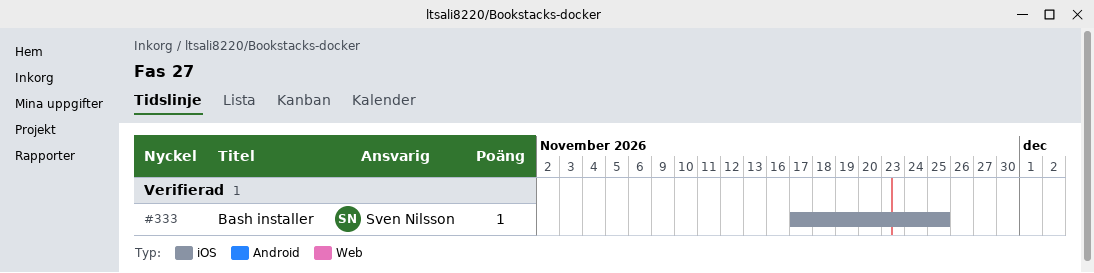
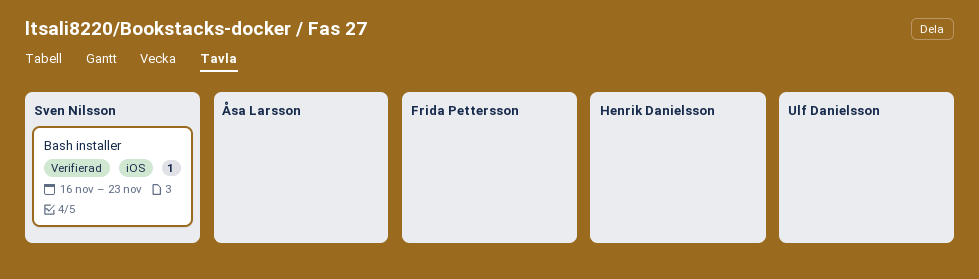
Bash installer, start: Nov 17 -> Nov 16
Bash installer, due: Nov 25 -> Nov 23

